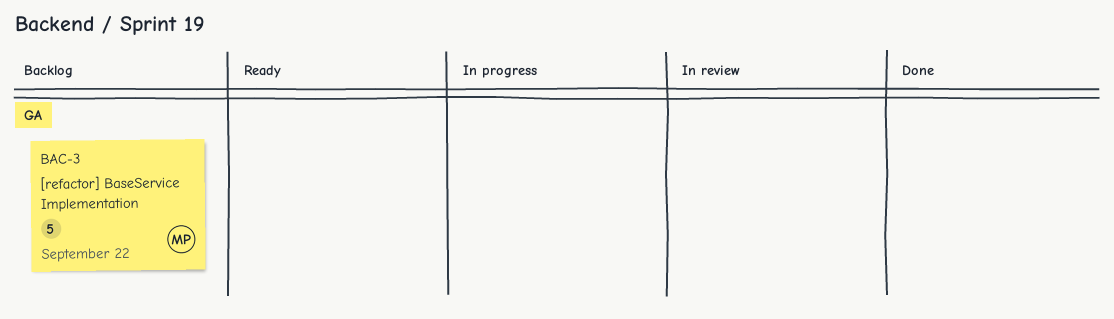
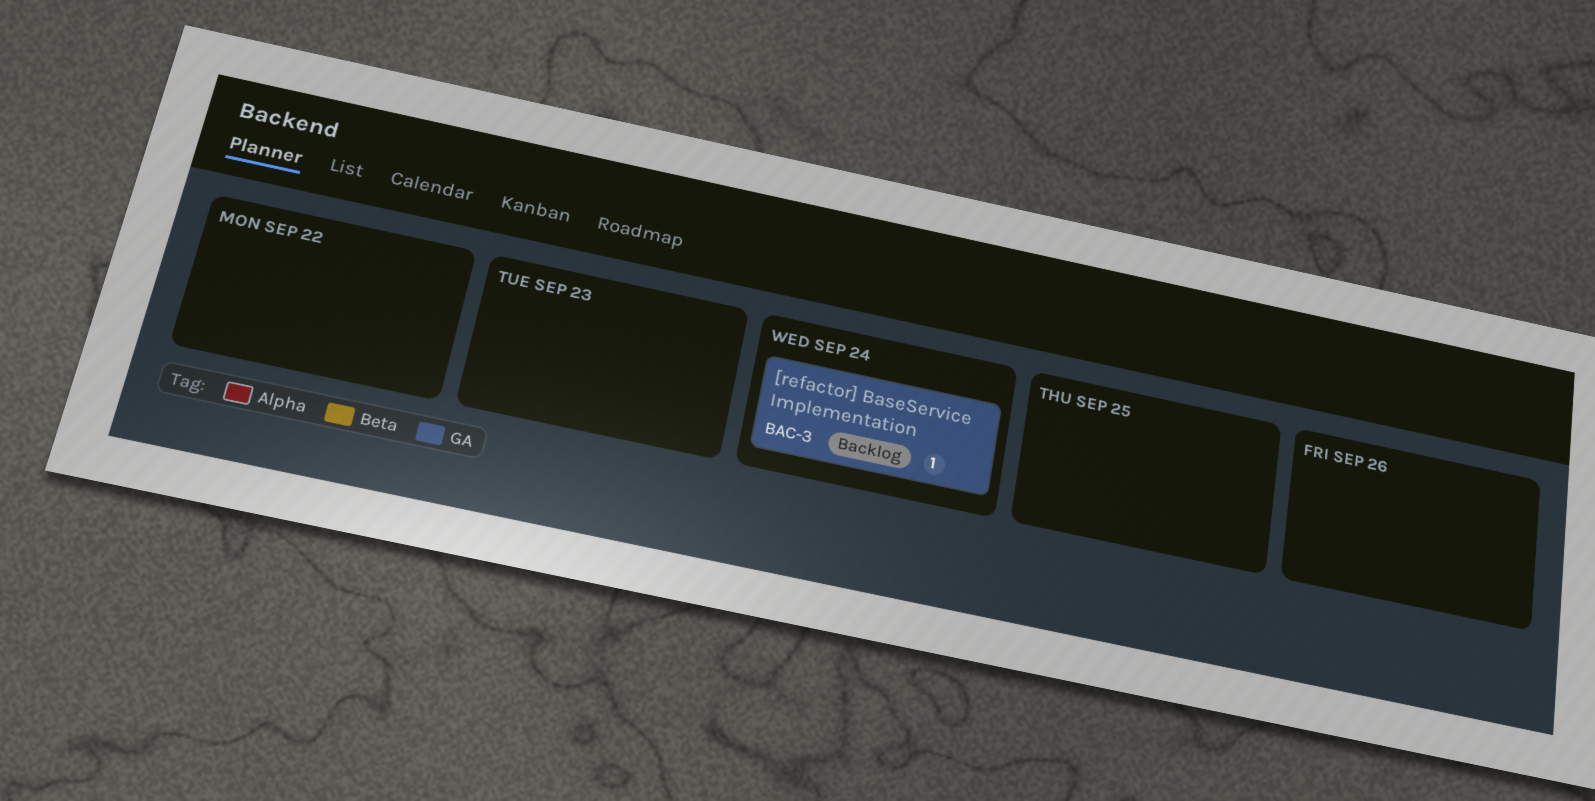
BAC-3, estimate: 5 -> 1
BAC-3, due: Sep 22 -> Sep 24

